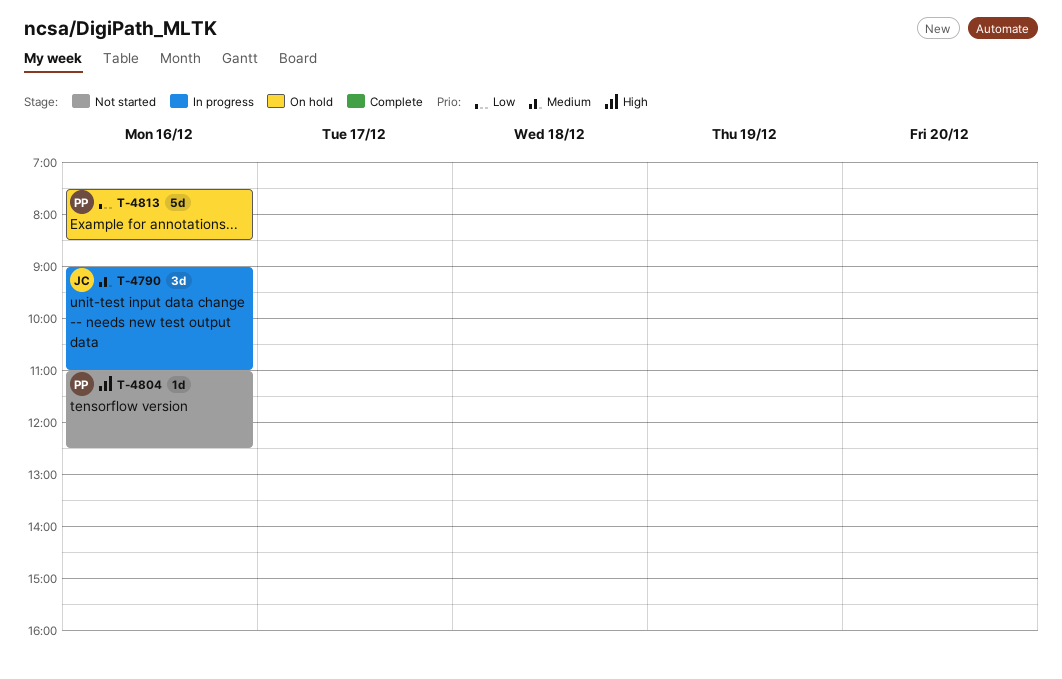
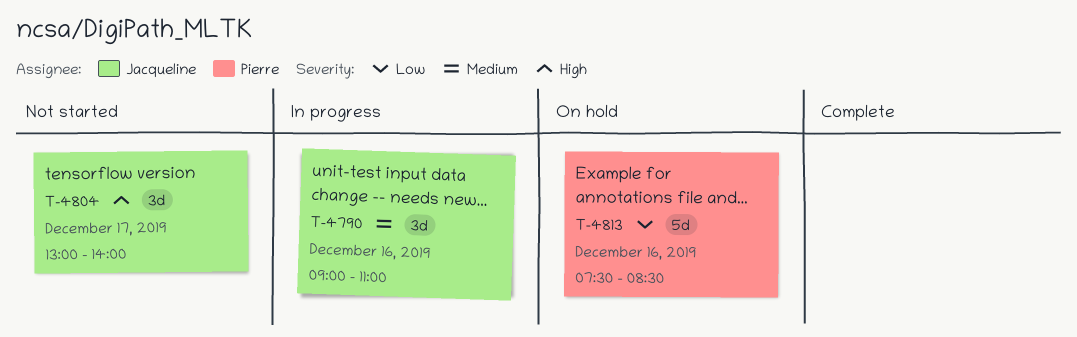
T-4804, owner: Pierre -> Jacqueline
T-4804, estimate: 1d -> 3d
T-4804, day: Dec 16 -> Dec 17
T-4804, begins: 11:00 -> 13:00
T-4804, ends: 12:30 -> 14:00

